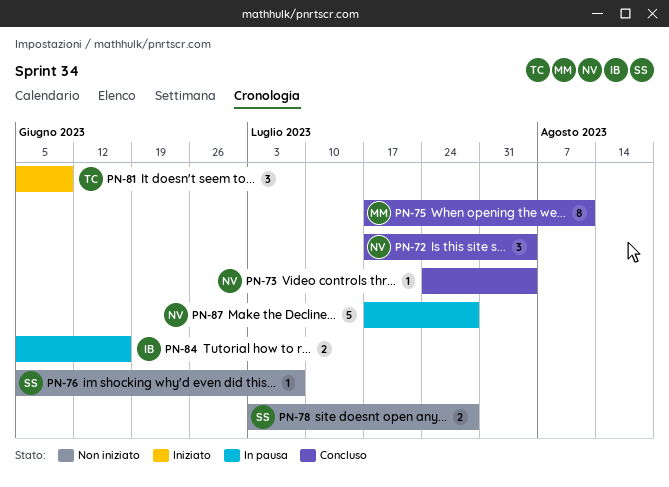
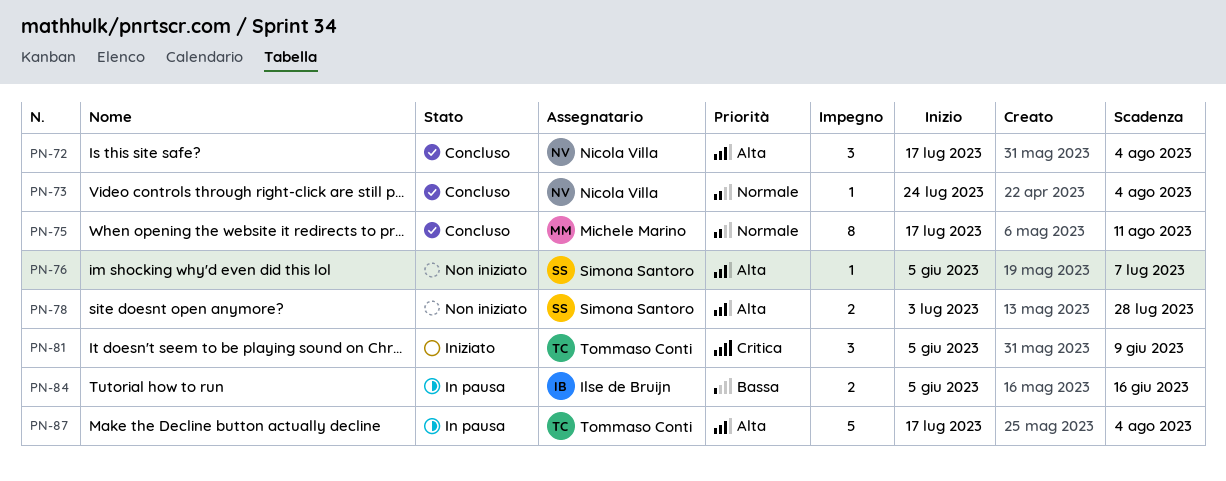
PN-87, owner: Nicola Villa -> Tommaso Conti
PN-87, due: Jul 28 -> Aug 4

